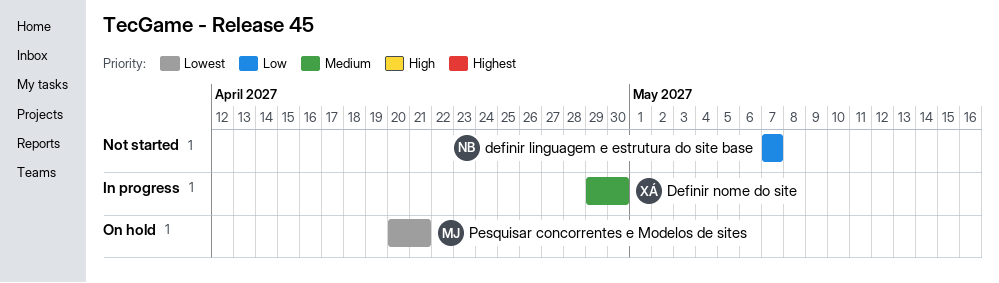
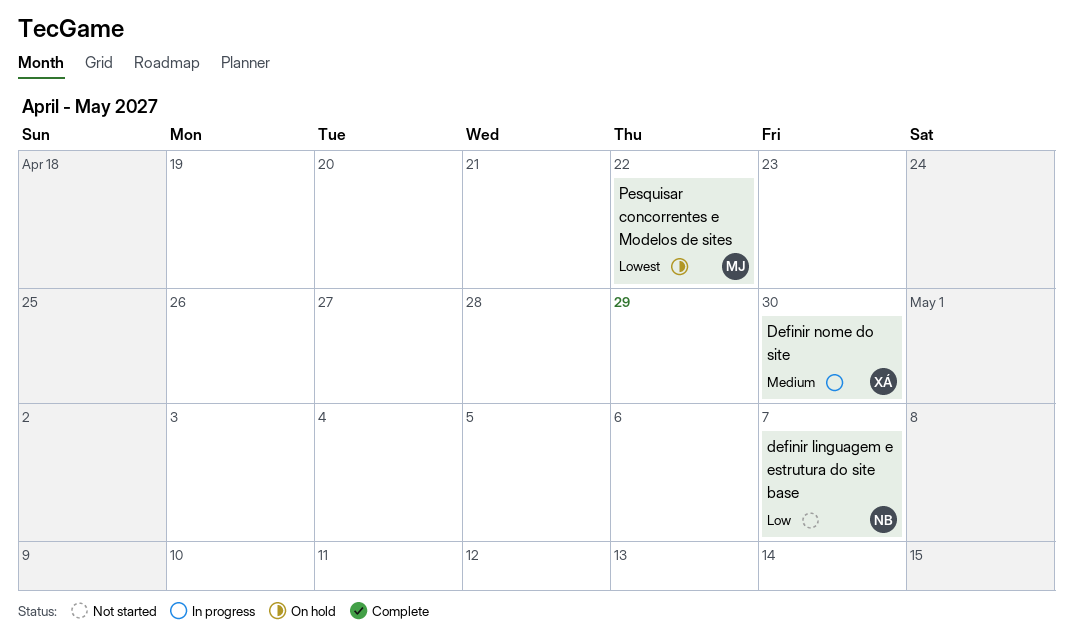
Pesquisar concorrentes e Modelos de sites, due: Apr 21 -> Apr 22

